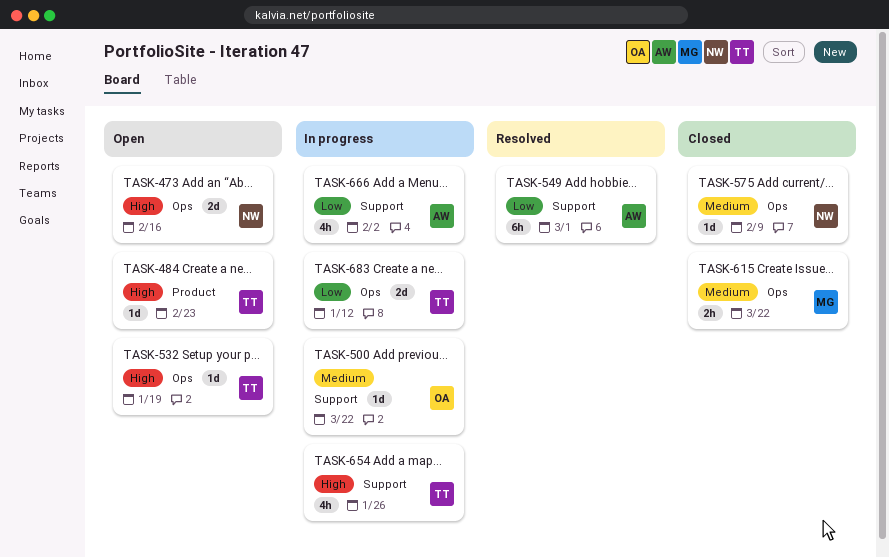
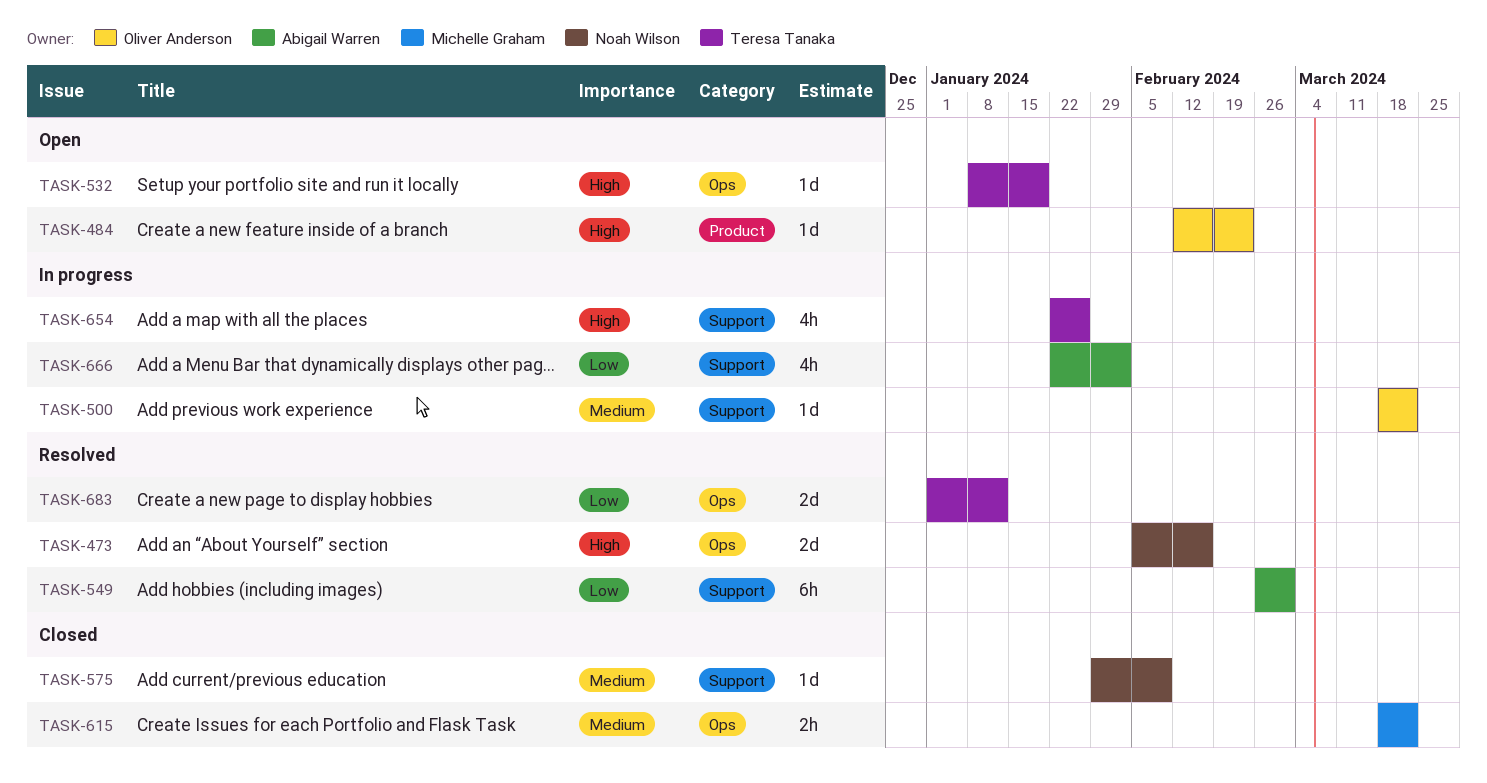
TASK-473, status: Open -> Resolved
TASK-484, owner: Teresa Tanaka -> Oliver Anderson
TASK-575, label: Ops -> Support
TASK-683, status: In progress -> Resolved

